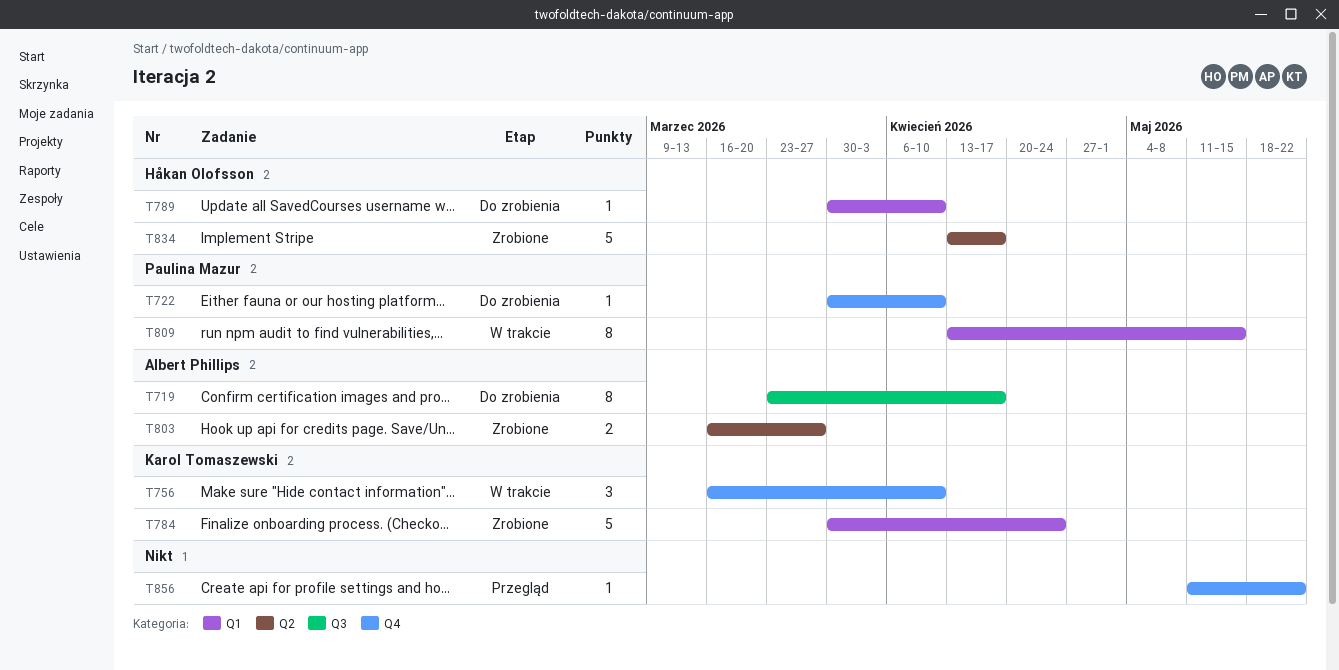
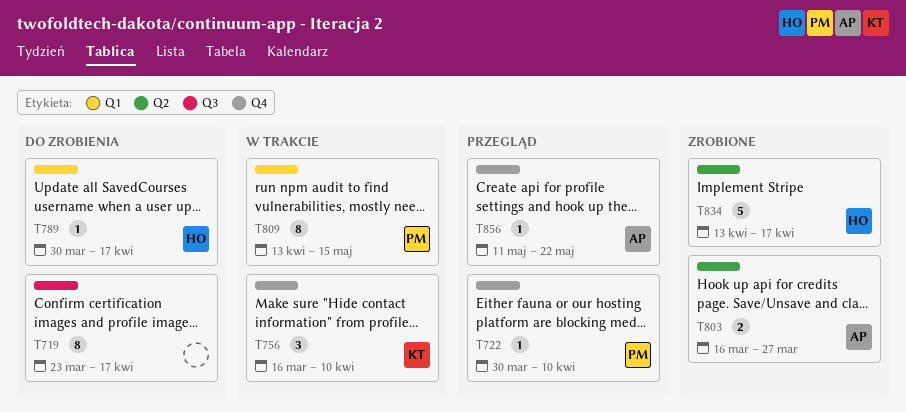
T719, owner: Albert Phillips -> none
T722, status: Do zrobienia -> Przegląd
T784: present -> none
T789, due: Apr 10 -> Apr 17
T856, owner: none -> Albert Phillips

